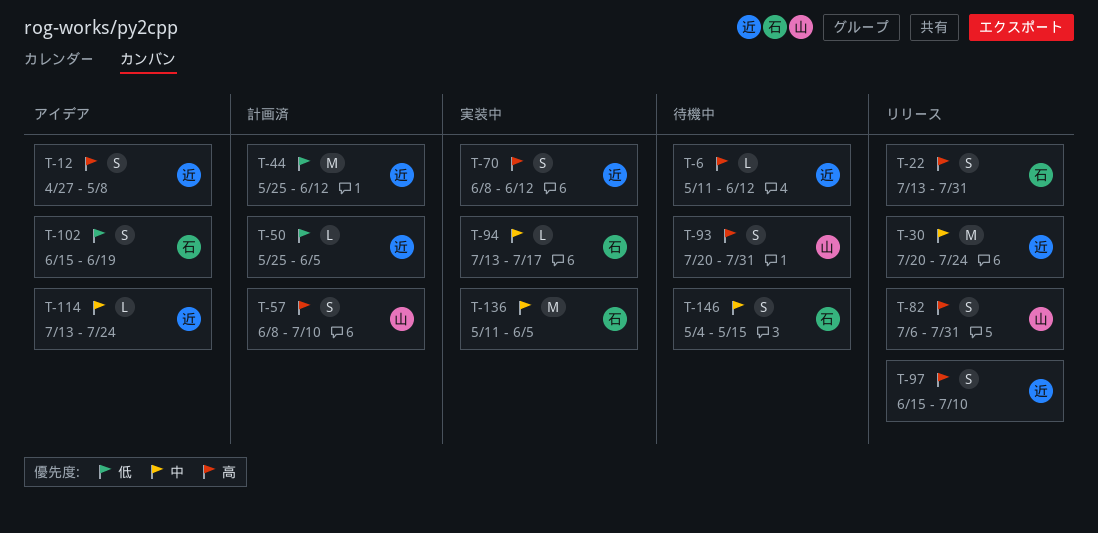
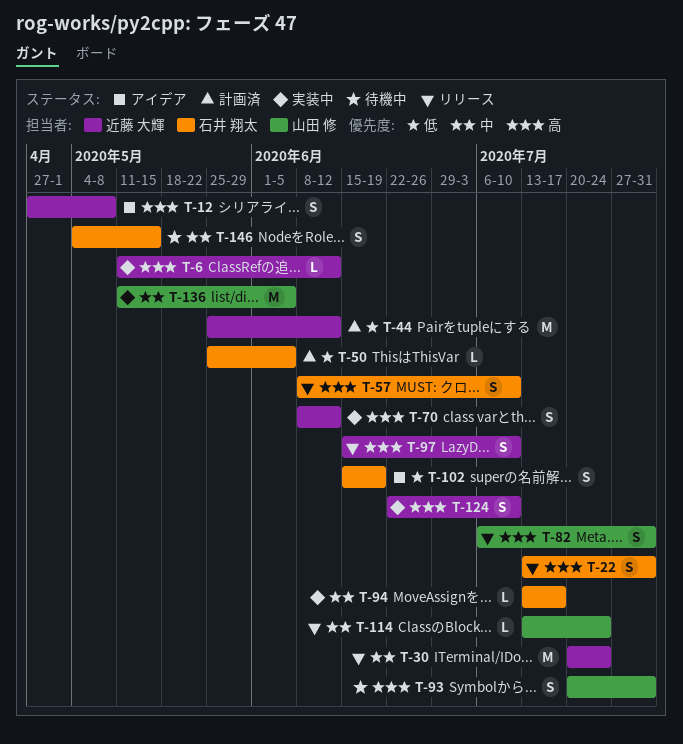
T-6, status: 待機中 -> 実装中
T-50, owner: 近藤 大輝 -> 石井 翔太
T-57, status: 計画済 -> リリース
T-57, owner: 山田 修 -> 石井 翔太
T-114, status: アイデア -> リリース
T-114, owner: 近藤 大輝 -> 山田 修
T-124: none -> present
T-136, owner: 石井 翔太 -> 山田 修

